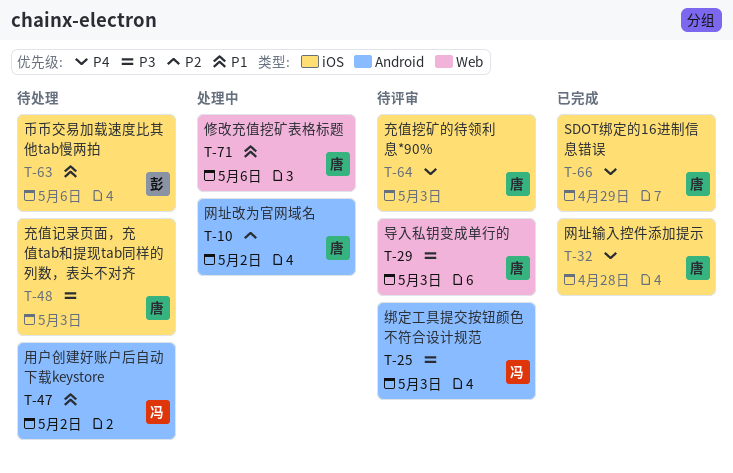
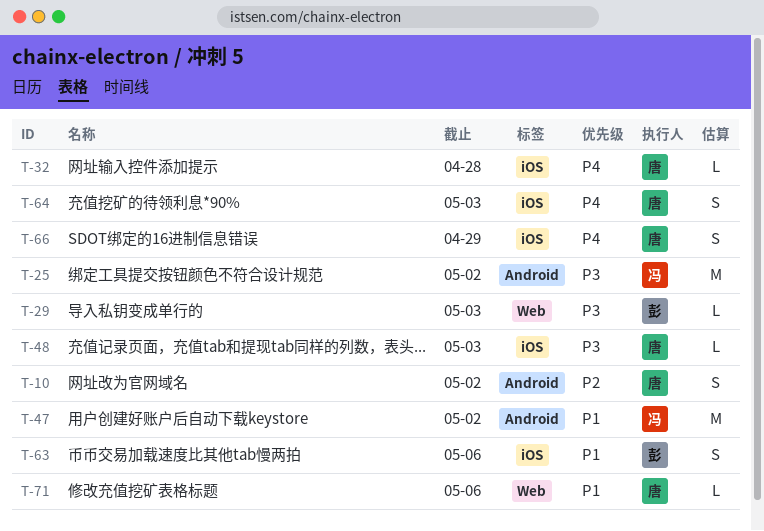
T-25, due: May 3 -> May 2
T-29, owner: 唐 -> 彭

